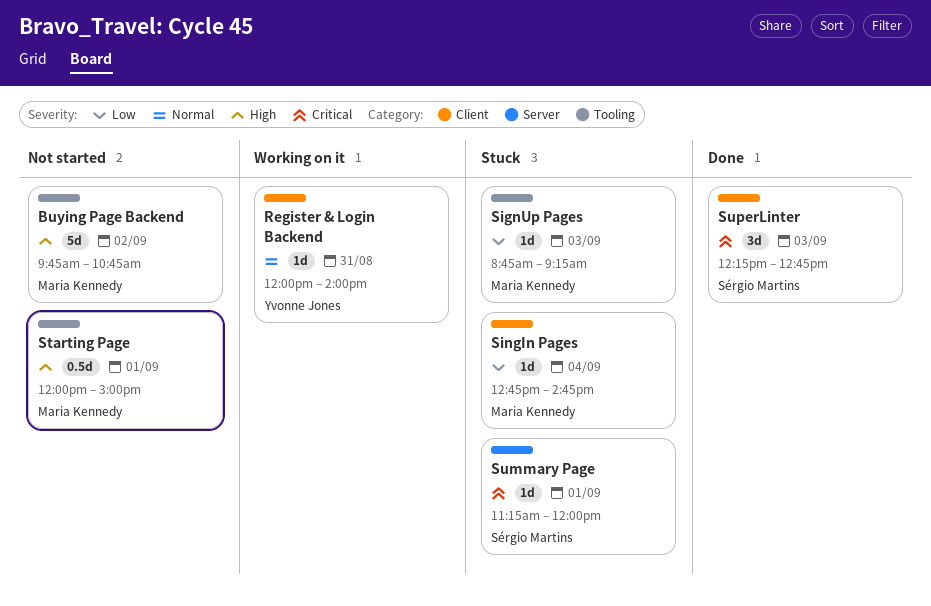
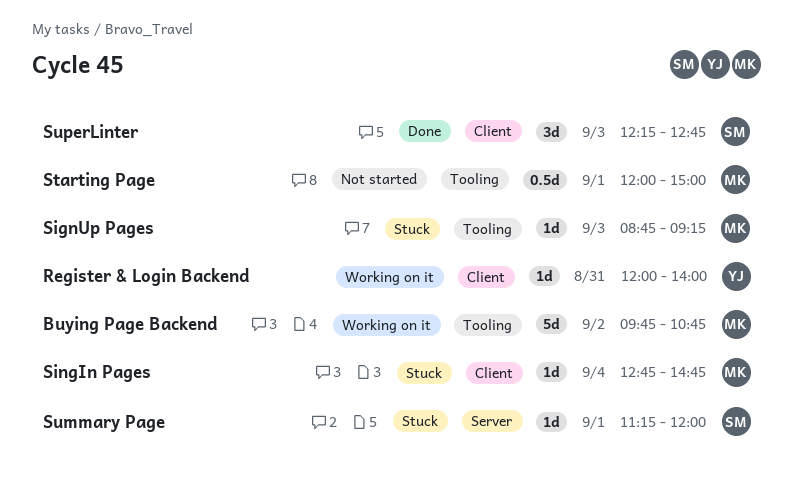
Buying Page Backend, status: Not started -> Working on it

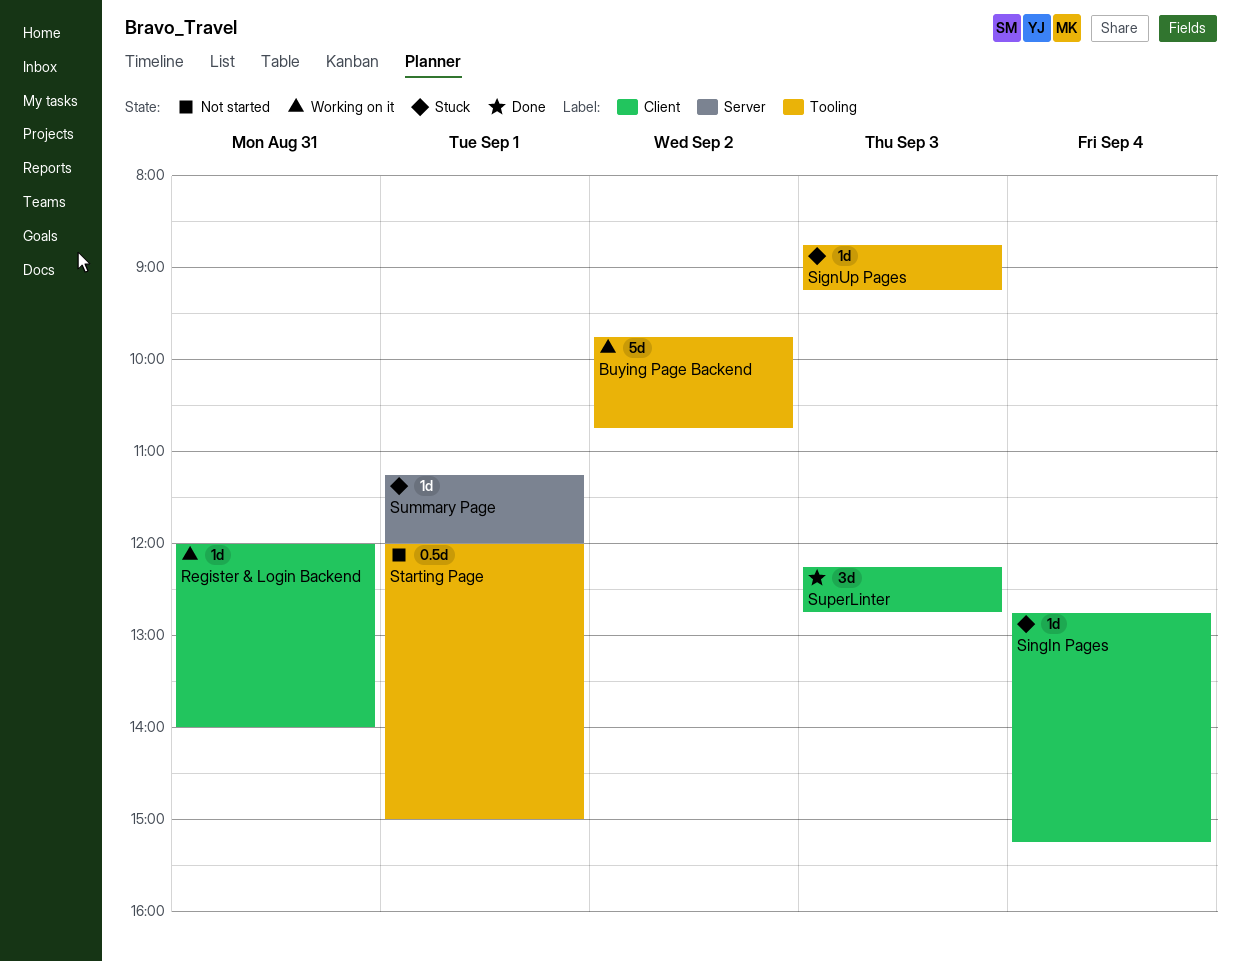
SingIn Pages, ends: 14:45 -> 15:15

